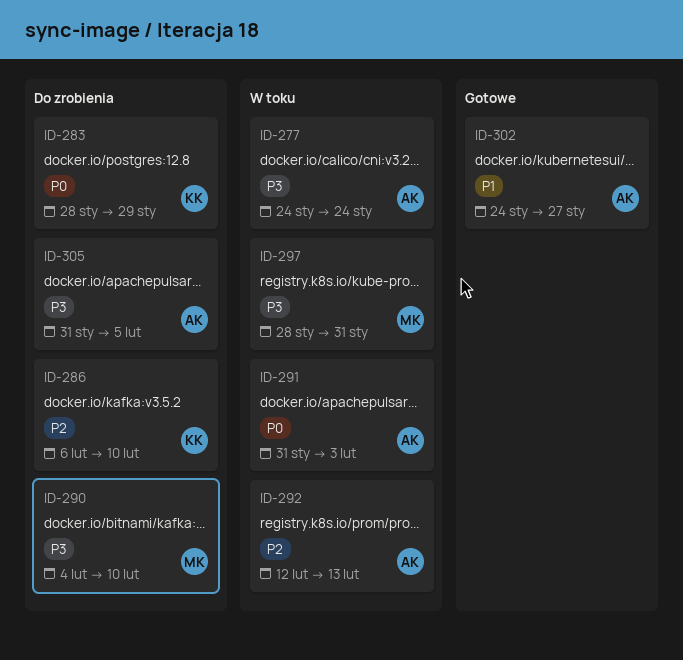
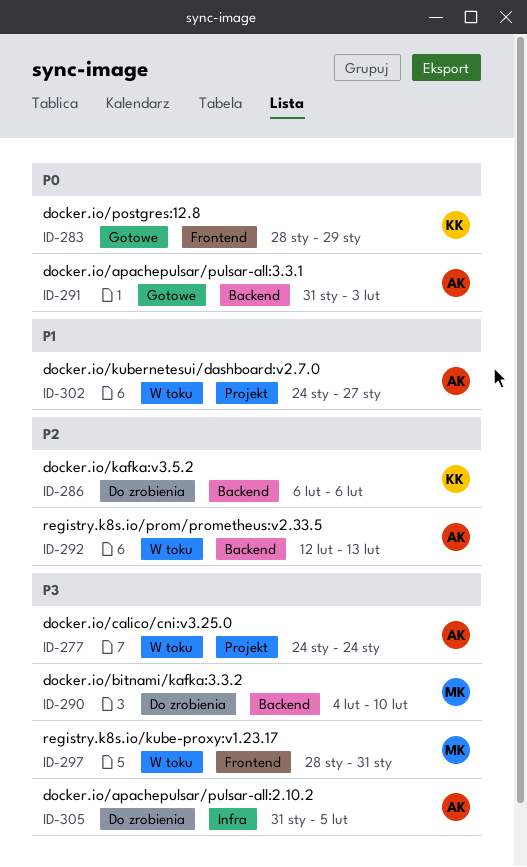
ID-283, status: Do zrobienia -> Gotowe
ID-286, due: Feb 10 -> Feb 6
ID-291, status: W toku -> Gotowe
ID-302, status: Gotowe -> W toku

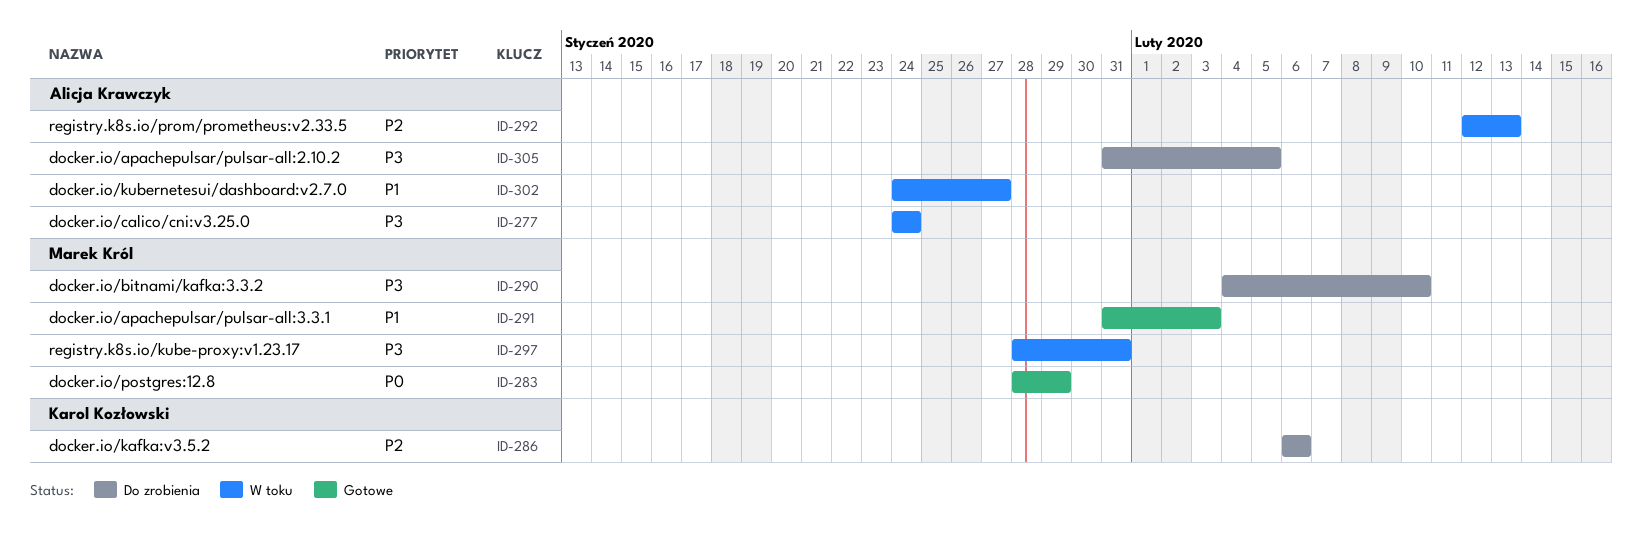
ID-283, owner: Karol Kozłowski -> Marek Król
ID-291, owner: Alicja Krawczyk -> Marek Król
ID-291, priority: P0 -> P1

